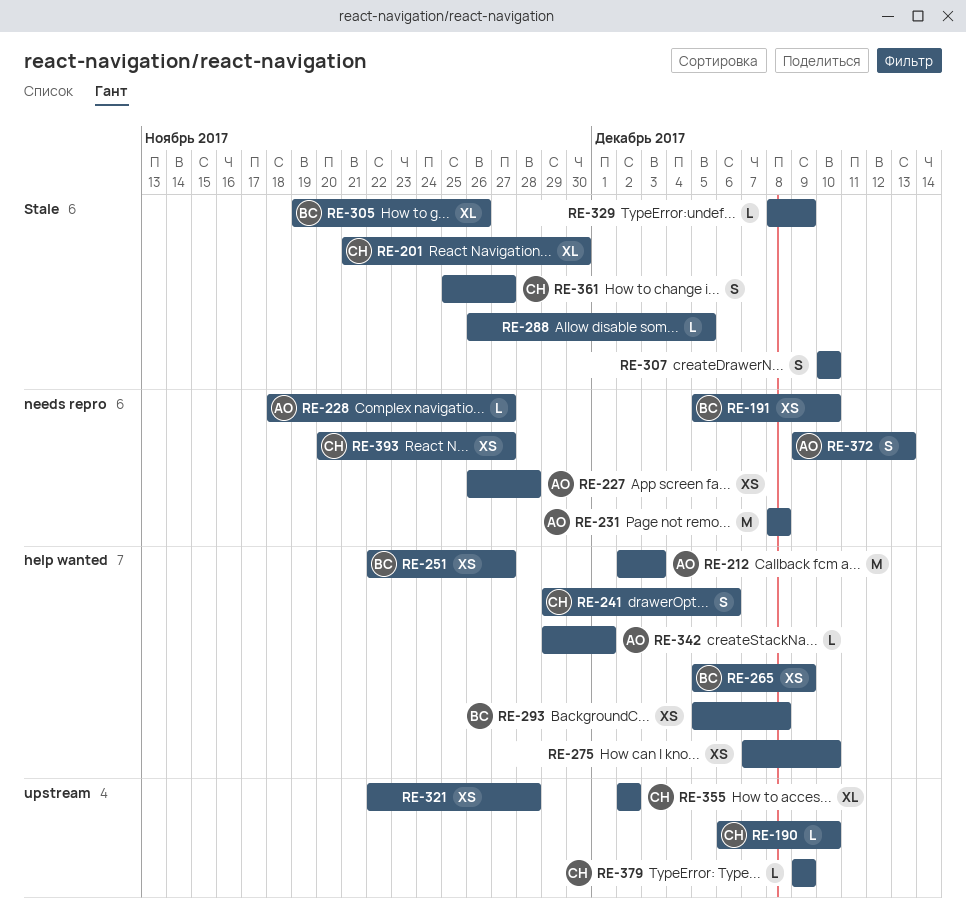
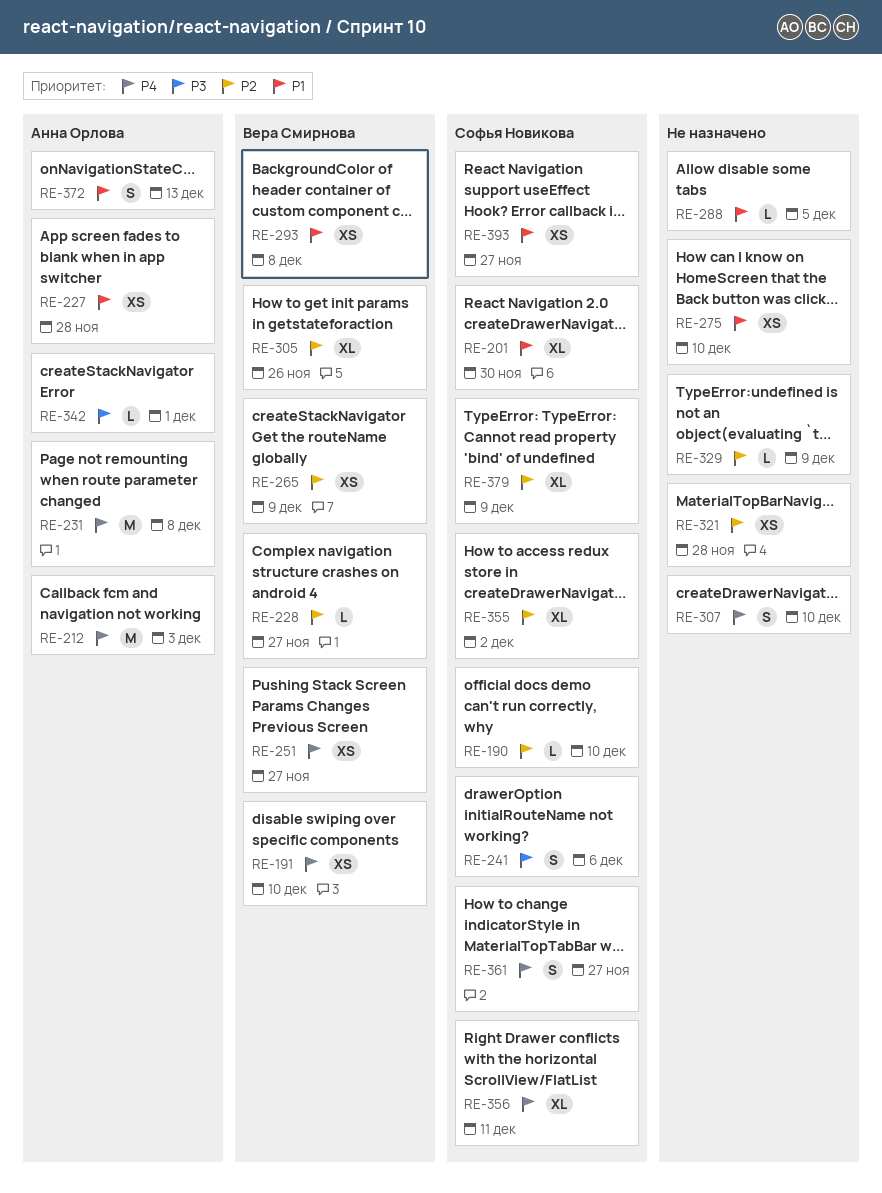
RE-228, owner: Анна Орлова -> Вера Смирнова
RE-356: none -> present
RE-379, estimate: L -> XL

